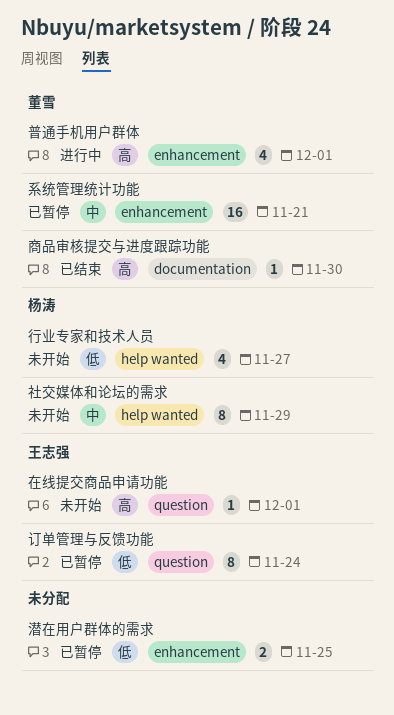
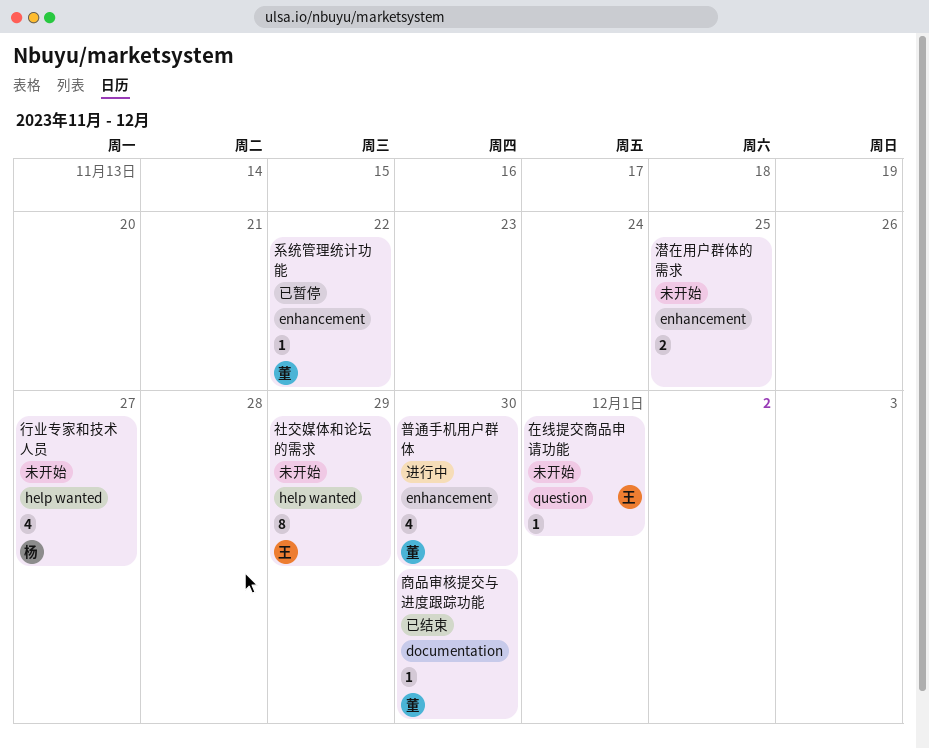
普通手机用户群体, due: Dec 1 -> Nov 30
潜在用户群体的需求, status: 已暂停 -> 未开始
社交媒体和论坛的需求, owner: 杨涛 -> 王志强
系统管理统计功能, estimate: 16 -> 1
系统管理统计功能, due: Nov 21 -> Nov 22
订单管理与反馈功能: present -> none

